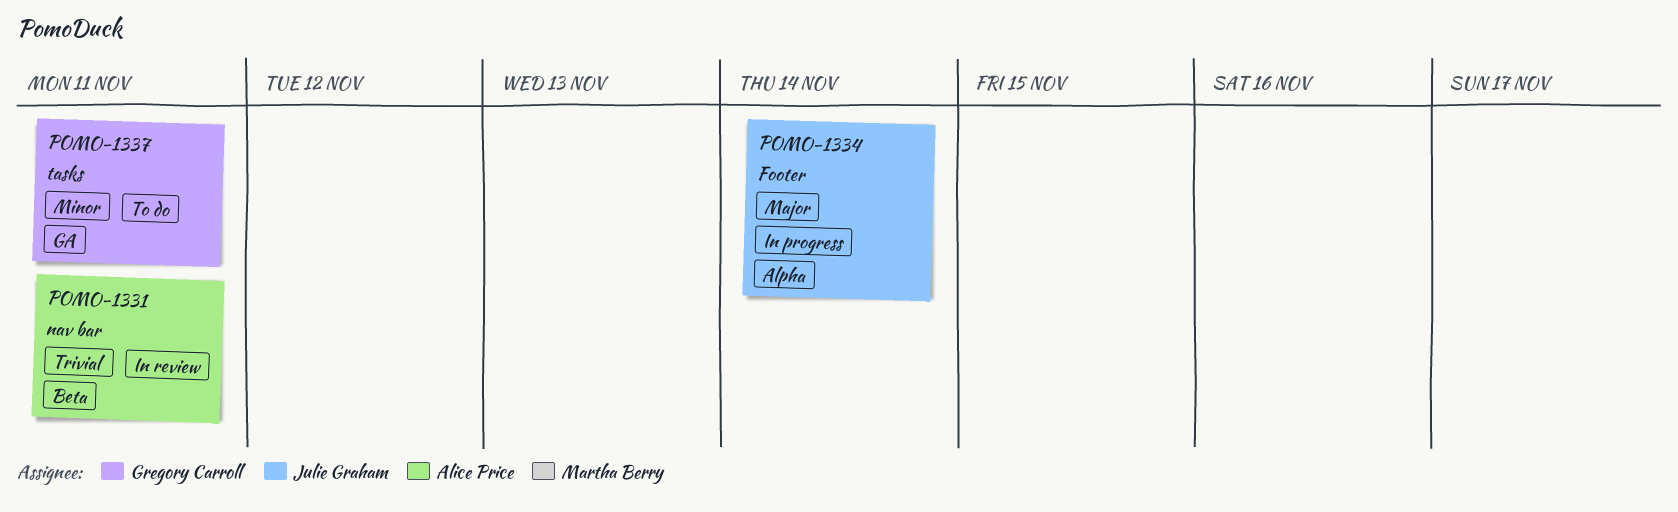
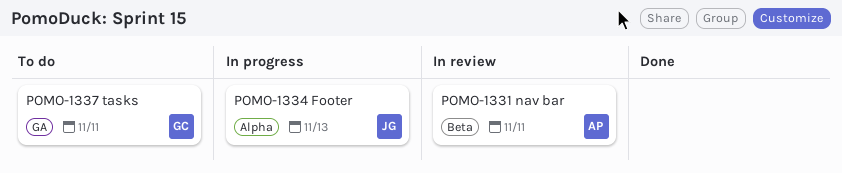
POMO-1334, due: Nov 14 -> Nov 13

